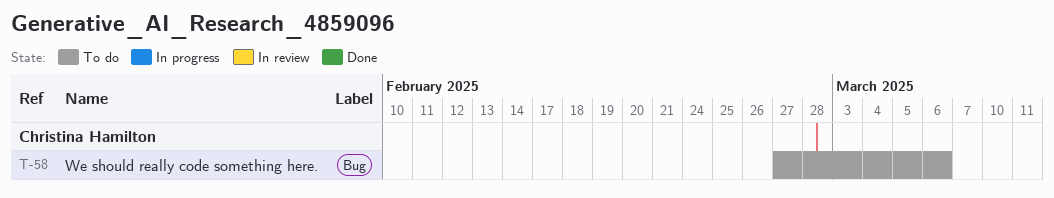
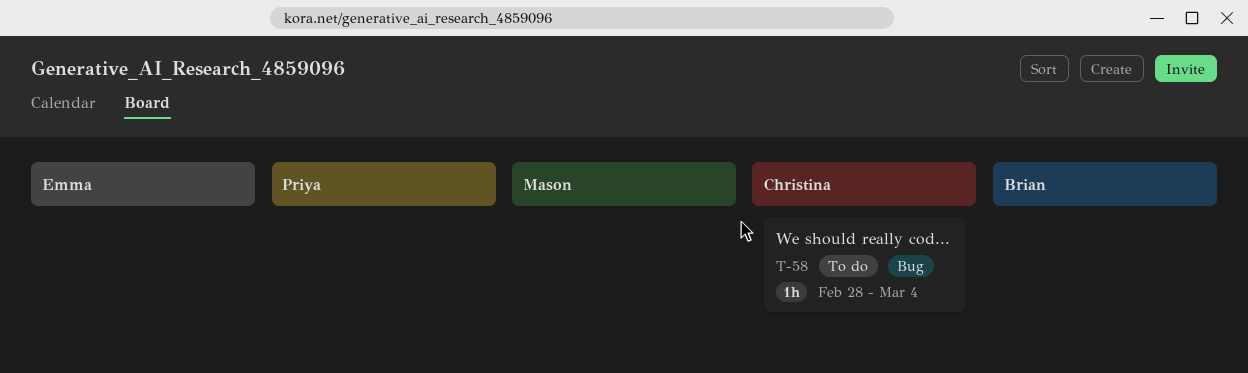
T-58, start: Feb 27 -> Feb 28
T-58, due: Mar 6 -> Mar 4

